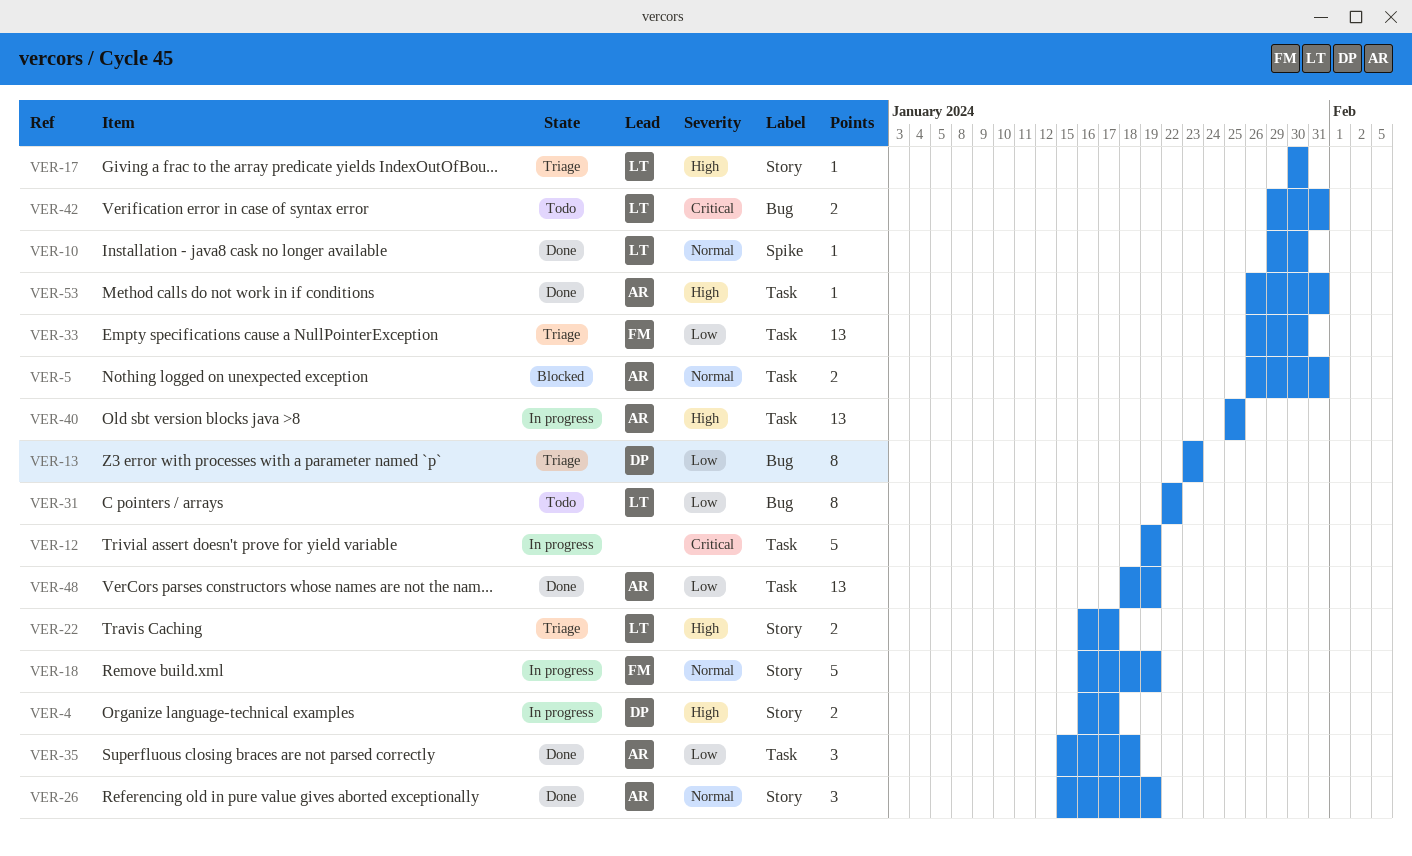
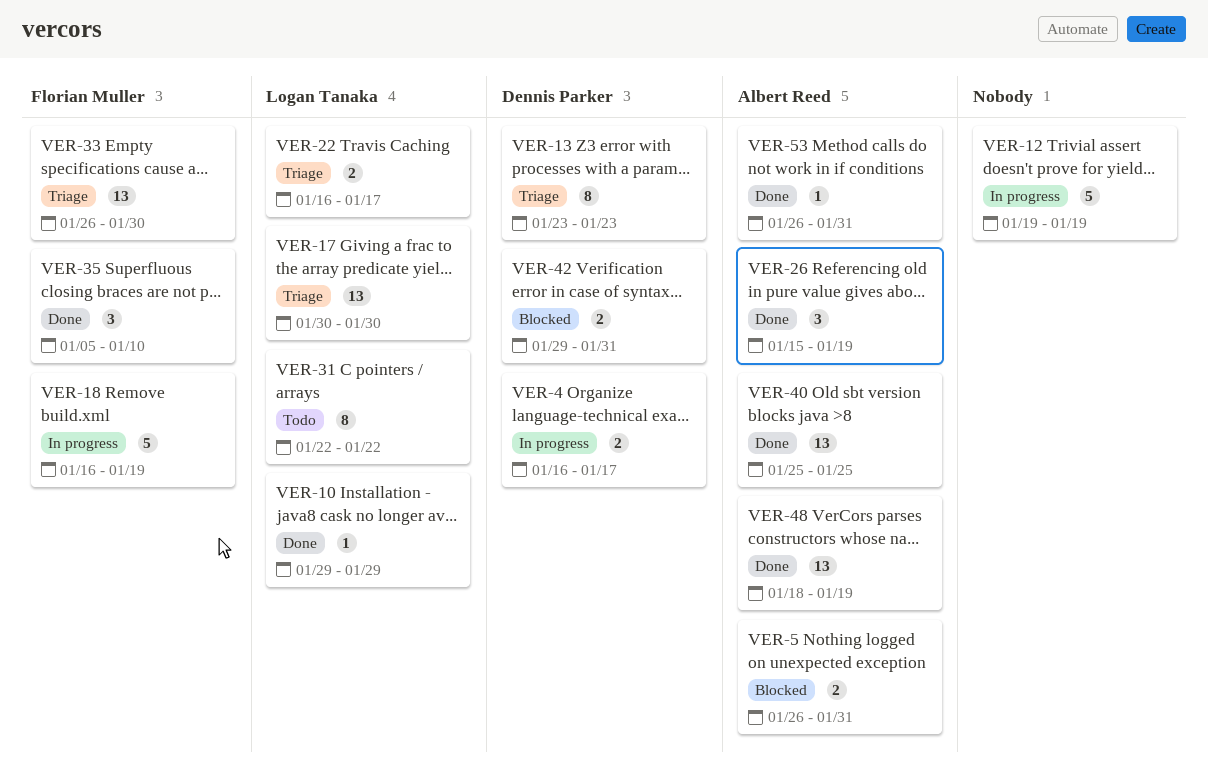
VER-10, due: Jan 30 -> Jan 29
VER-17, estimate: 1 -> 13
VER-35, owner: Albert Reed -> Florian Muller
VER-35, start: Jan 15 -> Jan 5
VER-35, due: Jan 18 -> Jan 10
VER-40, status: In progress -> Done
VER-42, status: Todo -> Blocked
VER-42, owner: Logan Tanaka -> Dennis Parker

